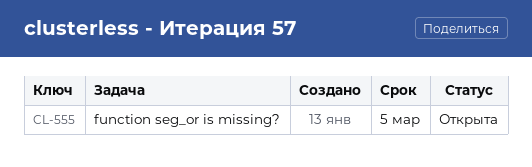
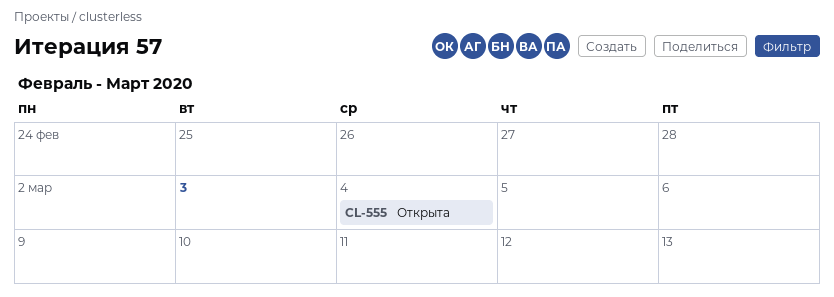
CL-555, due: Mar 5 -> Mar 4

